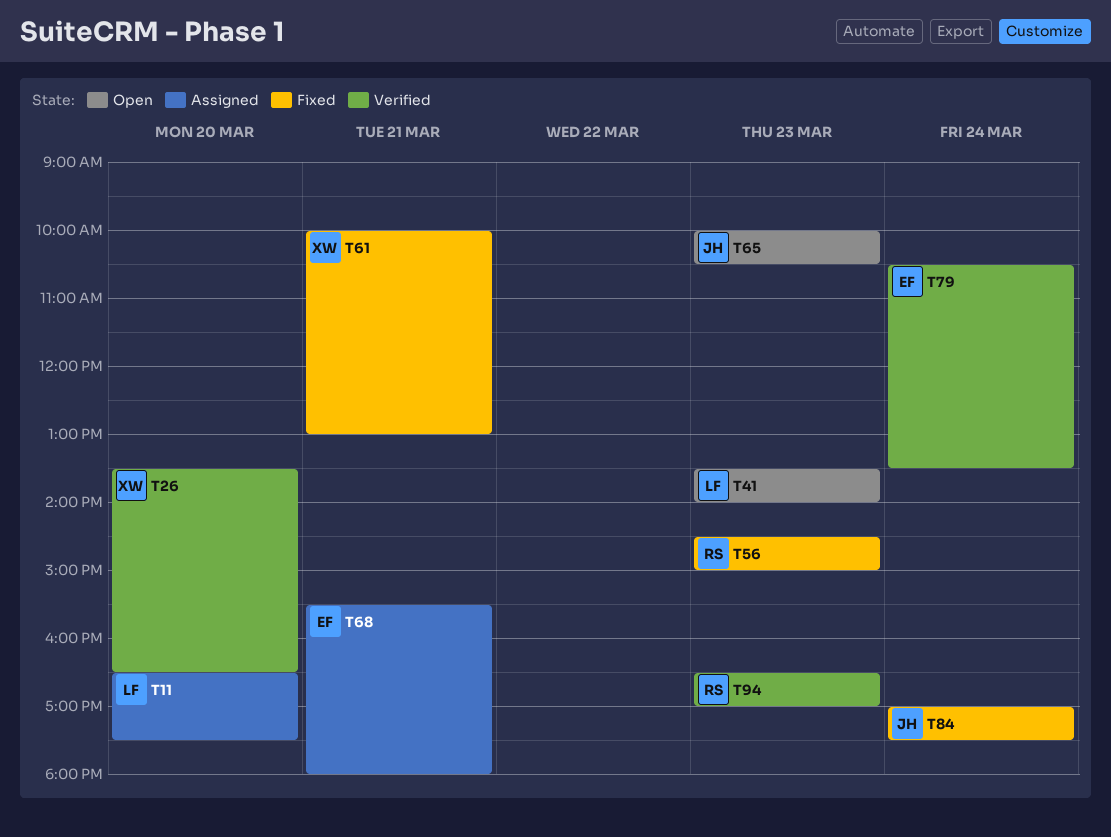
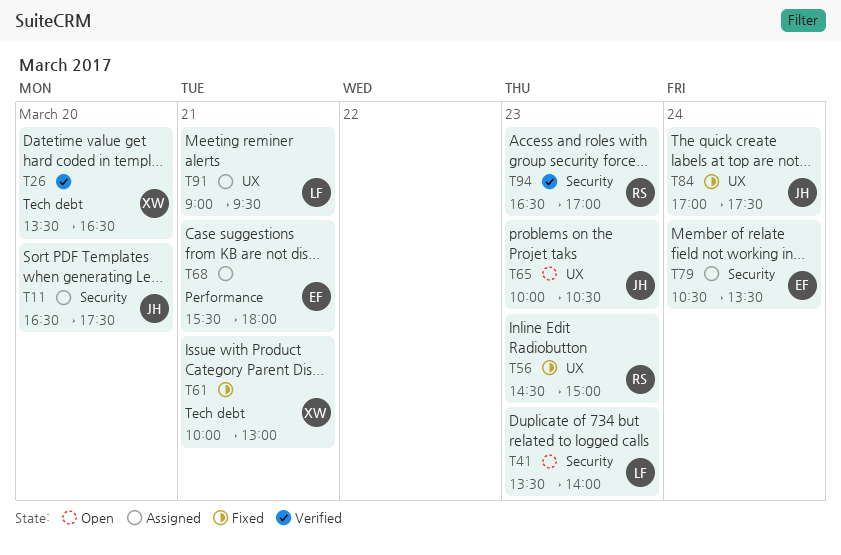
T11, owner: LF -> JH
T79, status: Verified -> Assigned
T91: none -> present

